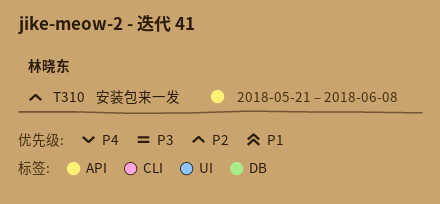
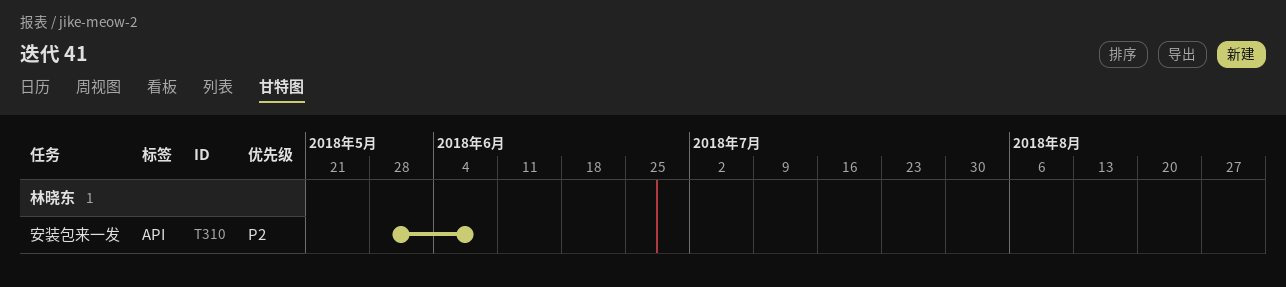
T310, start: May 21 -> May 28

